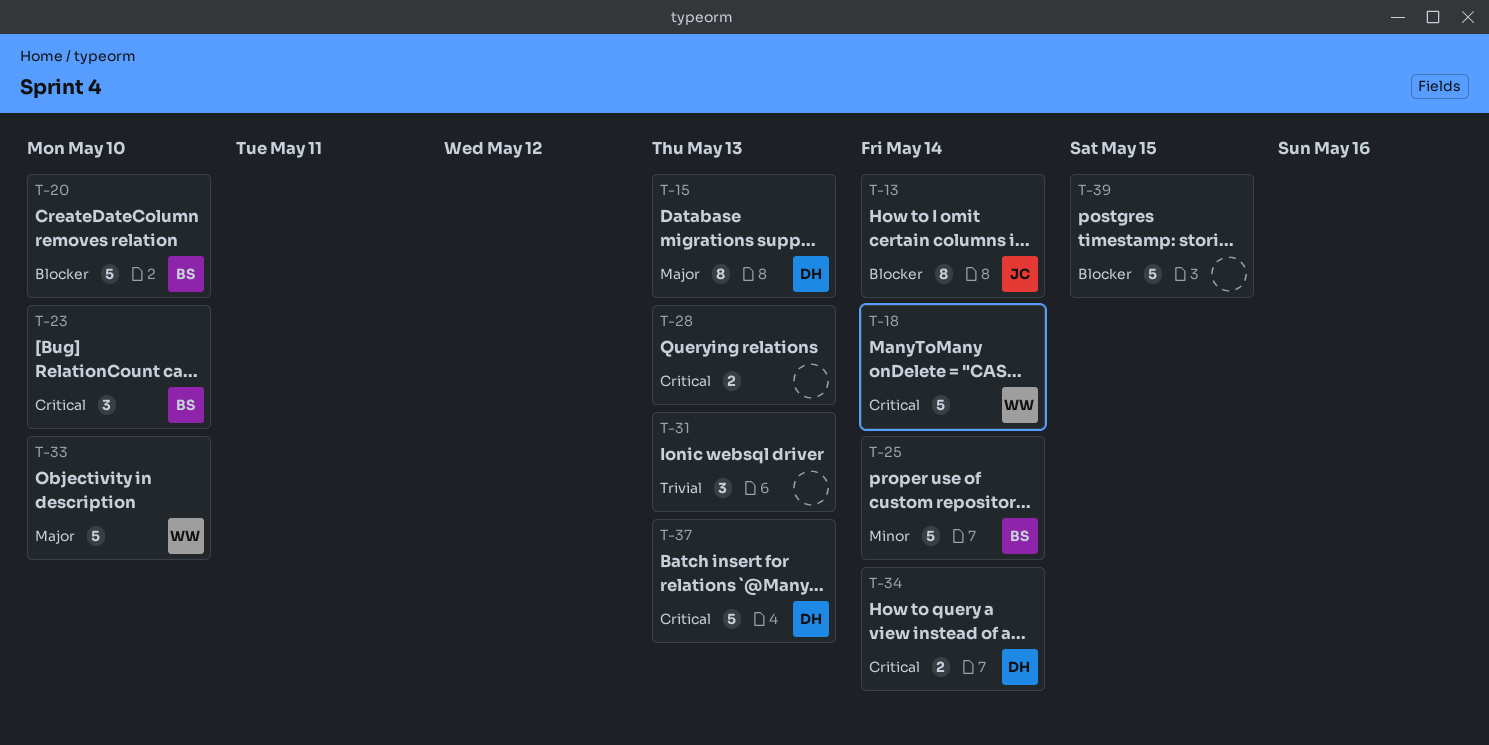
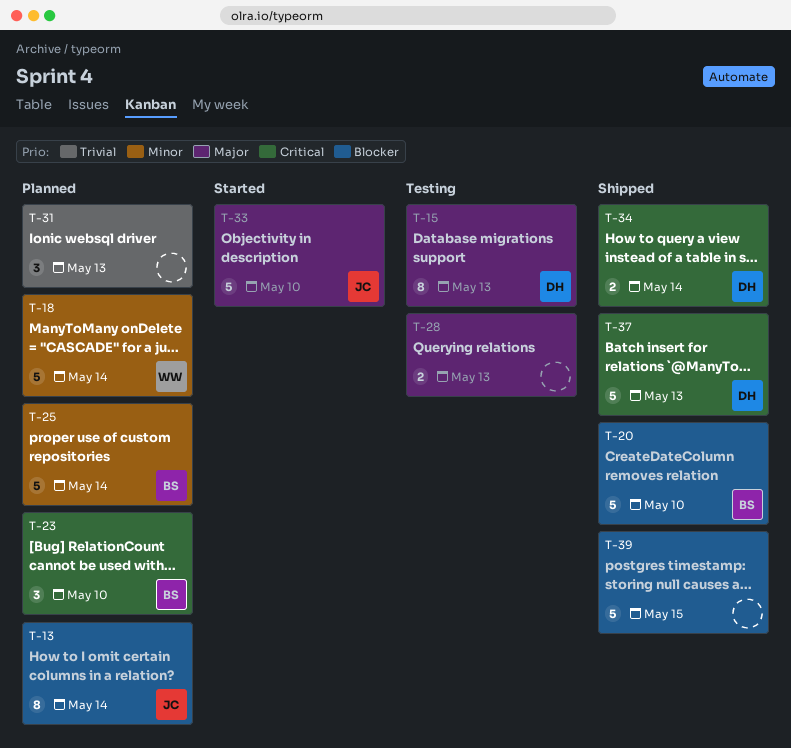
T-18, priority: Critical -> Minor
T-28, priority: Critical -> Major
T-33, owner: WW -> JC

